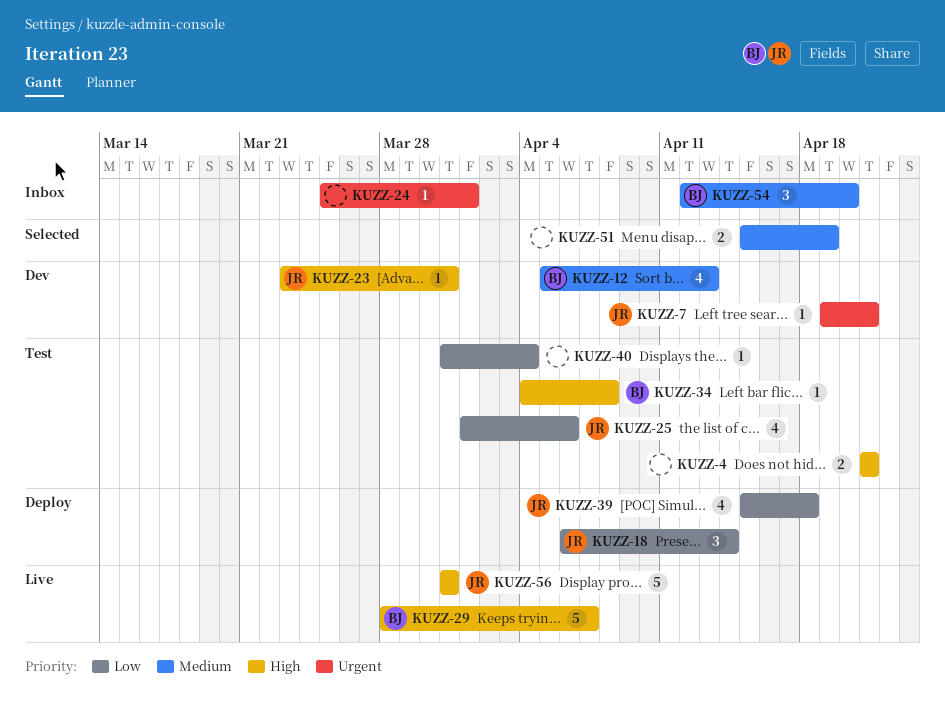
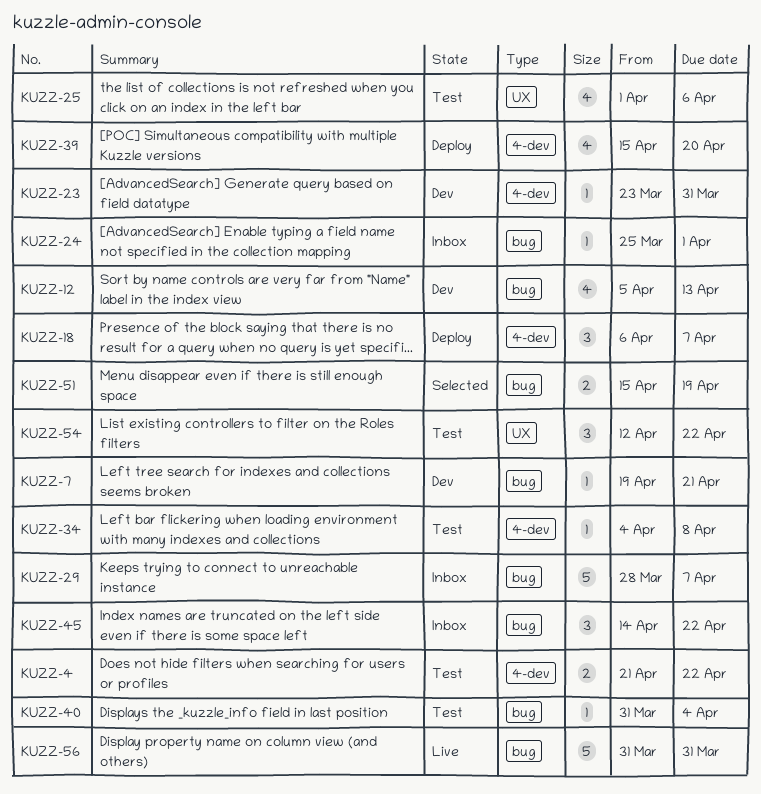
KUZZ-4, due: Apr 21 -> Apr 22
KUZZ-18, due: Apr 14 -> Apr 7
KUZZ-29, status: Live -> Inbox
KUZZ-39, due: Apr 18 -> Apr 20
KUZZ-45: none -> present
KUZZ-54, status: Inbox -> Test
KUZZ-54, due: Apr 20 -> Apr 22

